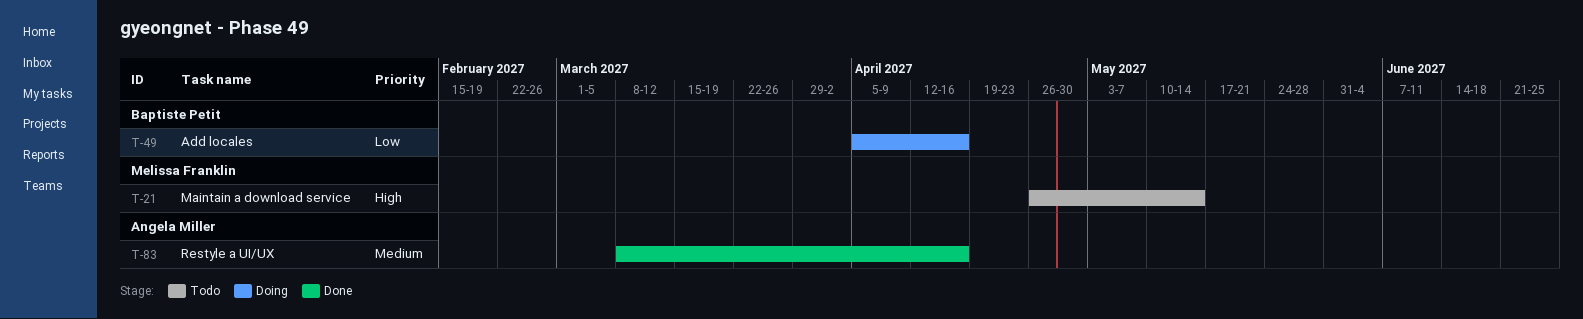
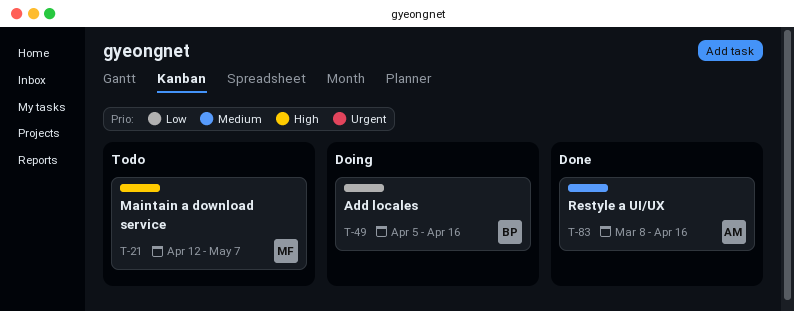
T-21, start: Apr 26 -> Apr 12
T-21, due: May 14 -> May 7

